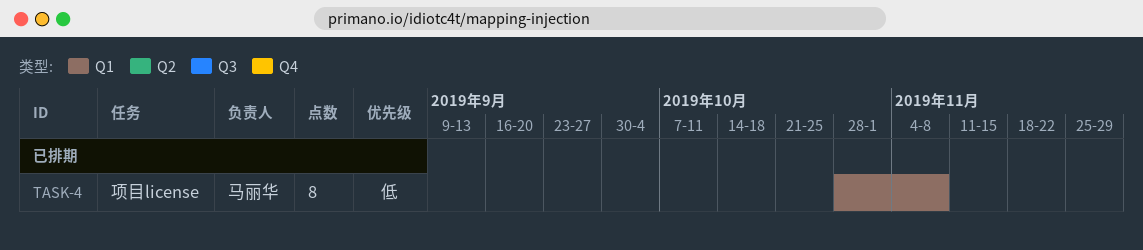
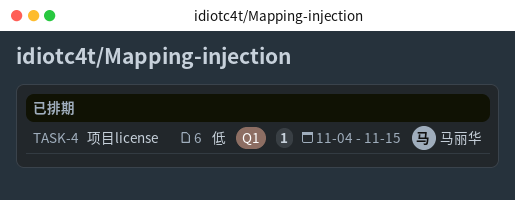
TASK-4, estimate: 8 -> 1
TASK-4, start: Oct 28 -> Nov 4
TASK-4, due: Nov 8 -> Nov 15

